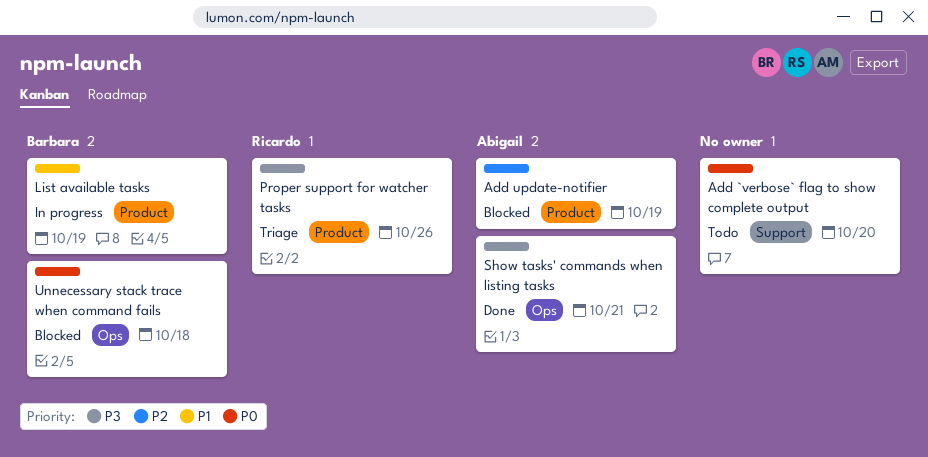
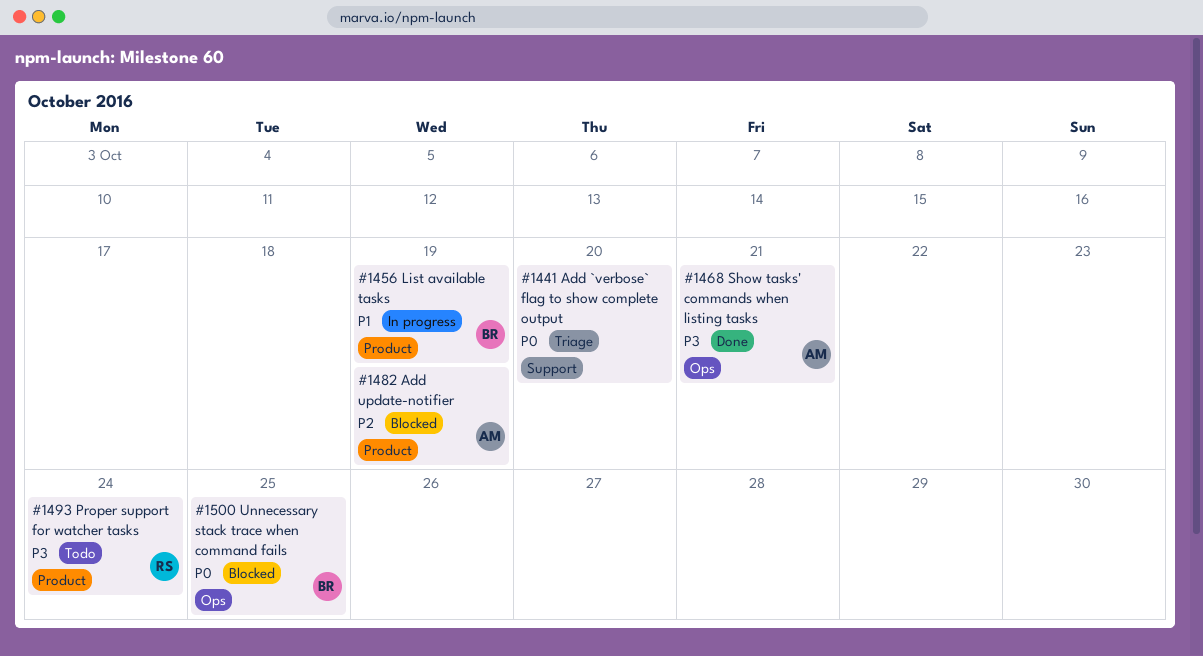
Add `verbose` flag to show complete output, status: Todo -> Triage
Proper support for watcher tasks, status: Triage -> Todo
Proper support for watcher tasks, due: Oct 26 -> Oct 24
Unnecessary stack trace when command fails, due: Oct 18 -> Oct 25

